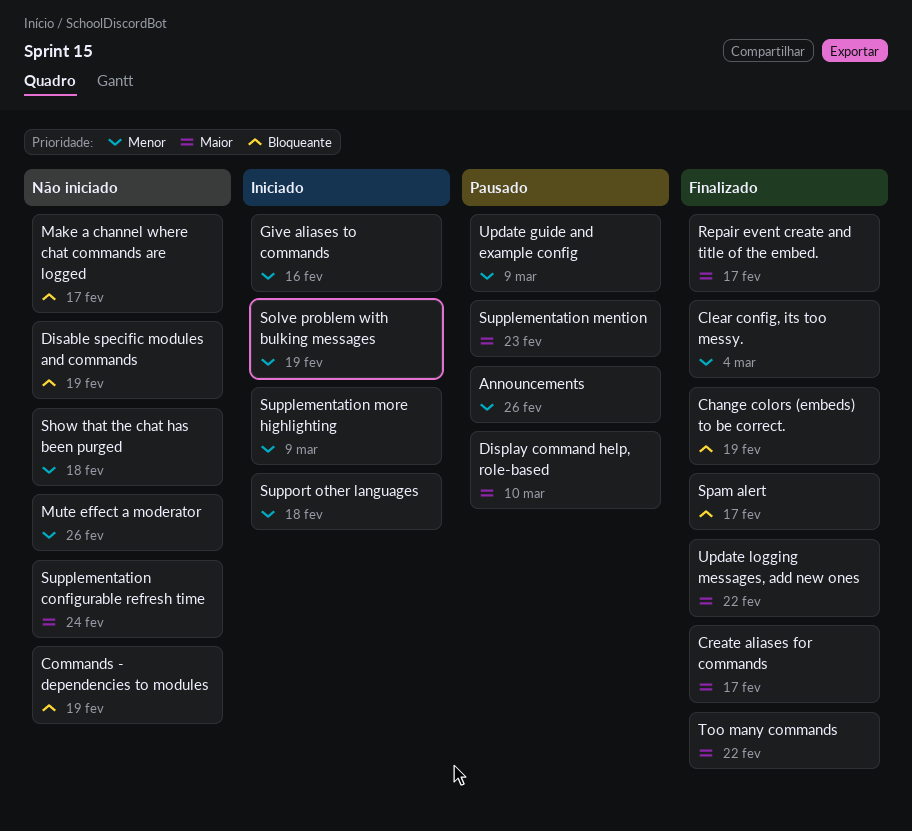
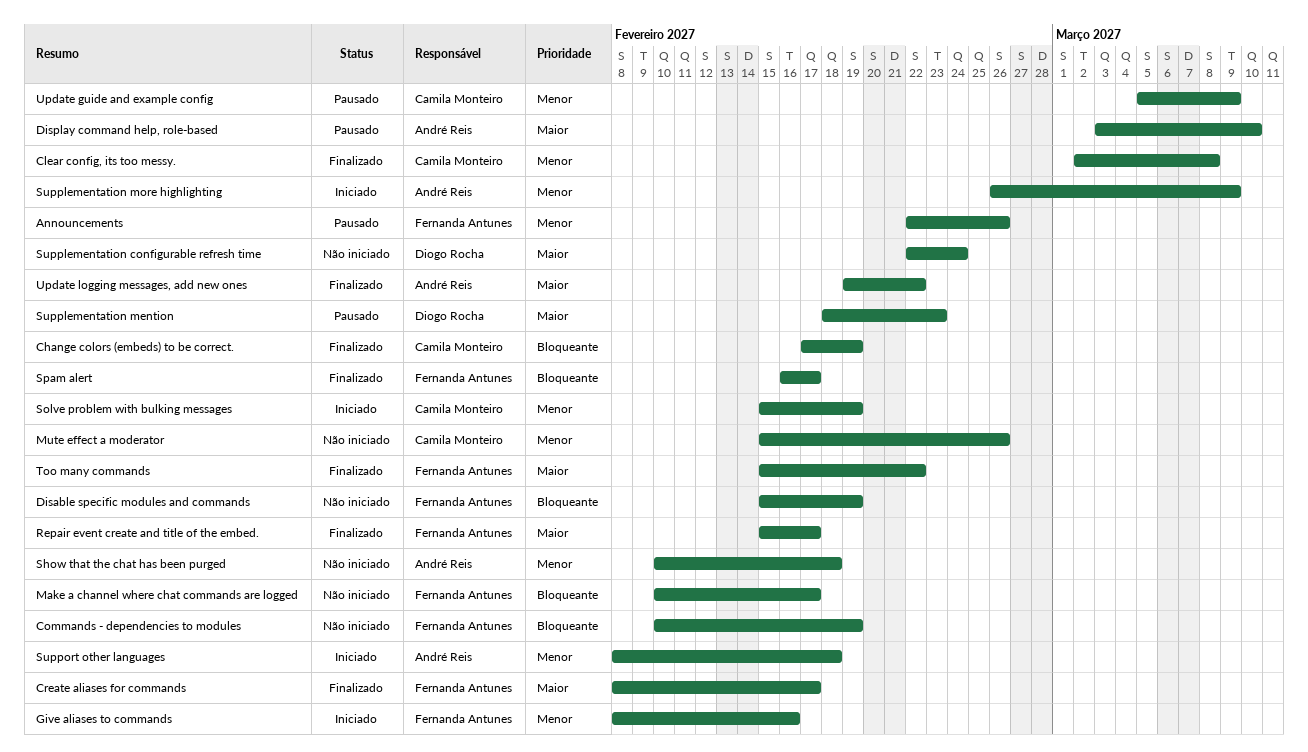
Clear config, its too messy., due: Mar 4 -> Mar 8

